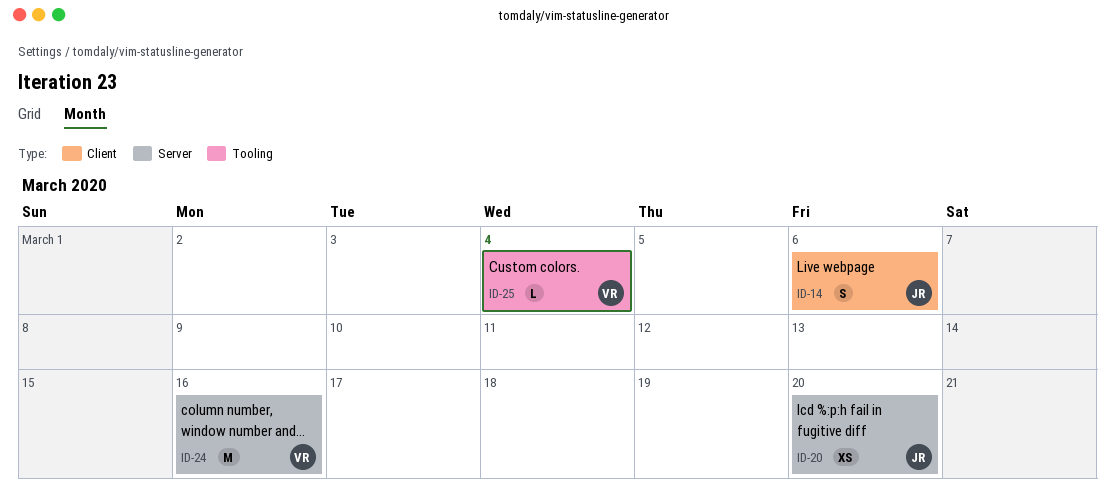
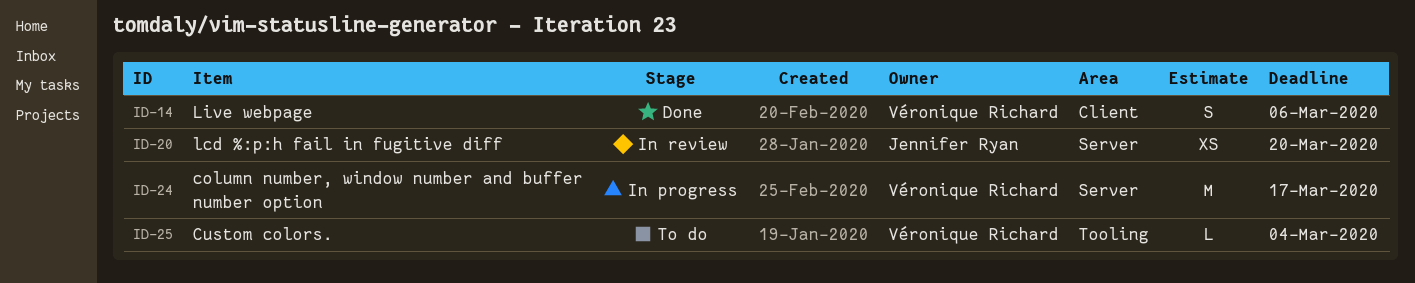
ID-14, owner: Jennifer Ryan -> Véronique Richard
ID-24, due: Mar 16 -> Mar 17

